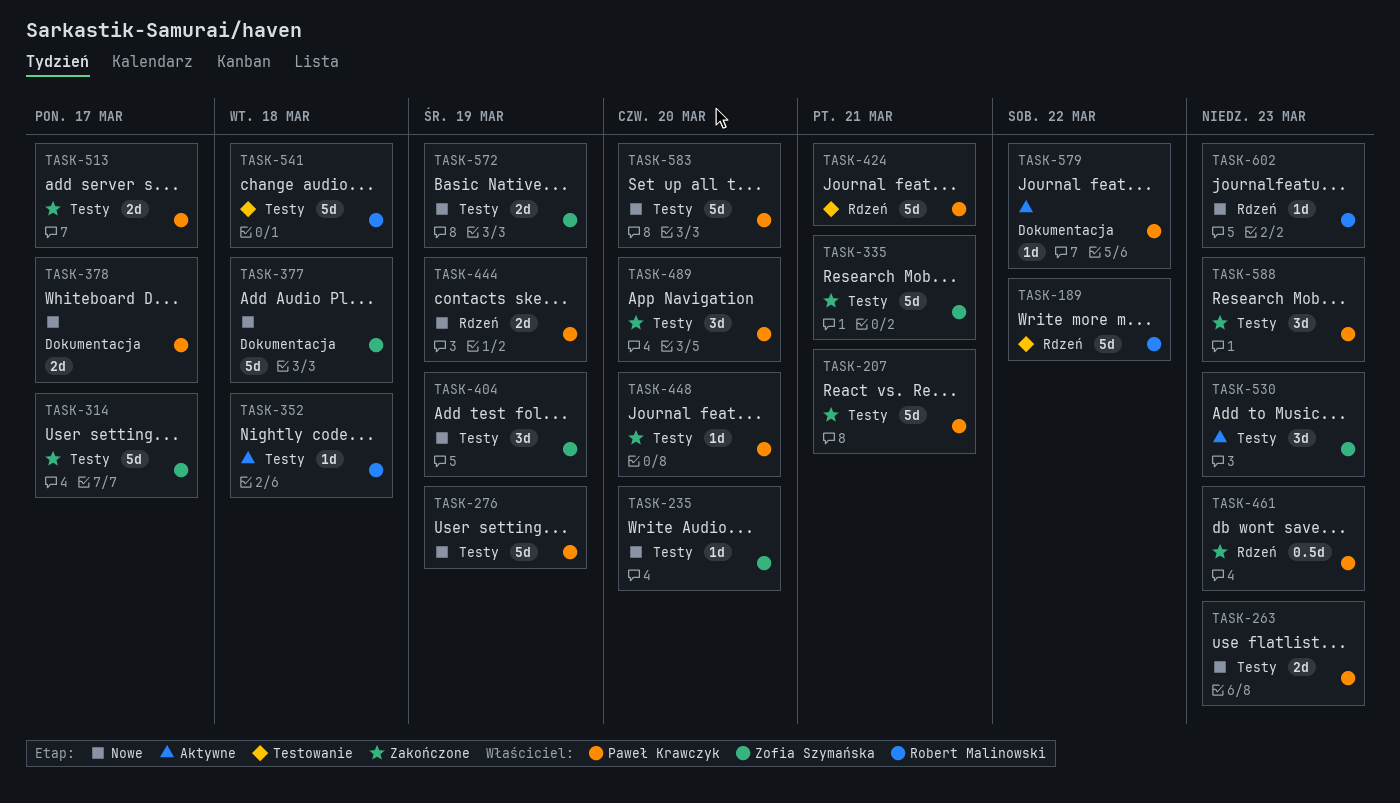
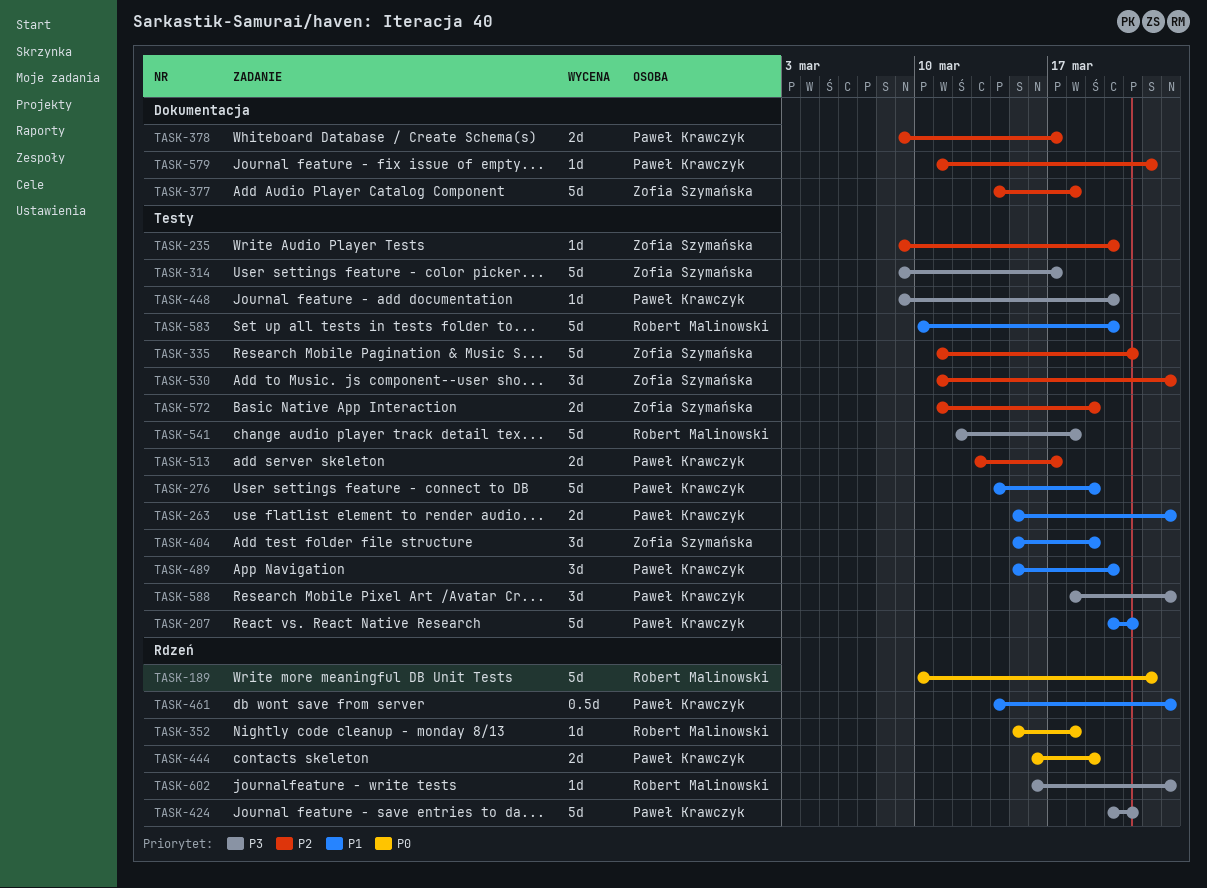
TASK-352, label: Testy -> Rdzeń
TASK-583, owner: Paweł Krawczyk -> Robert Malinowski

